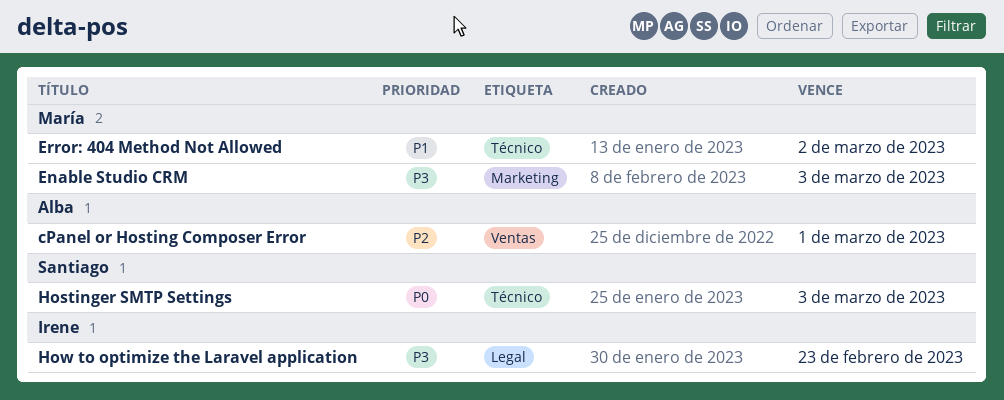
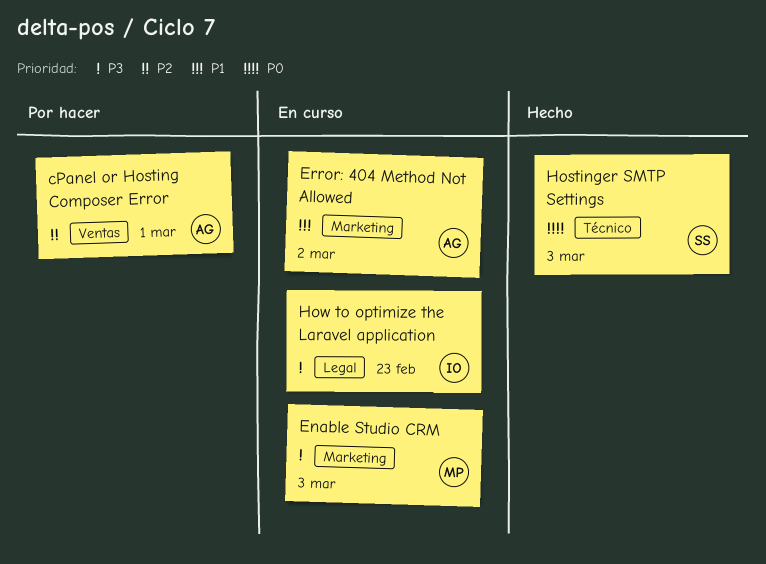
Error: 404 Method Not Allowed, owner: María -> Alba
Error: 404 Method Not Allowed, label: Técnico -> Marketing

